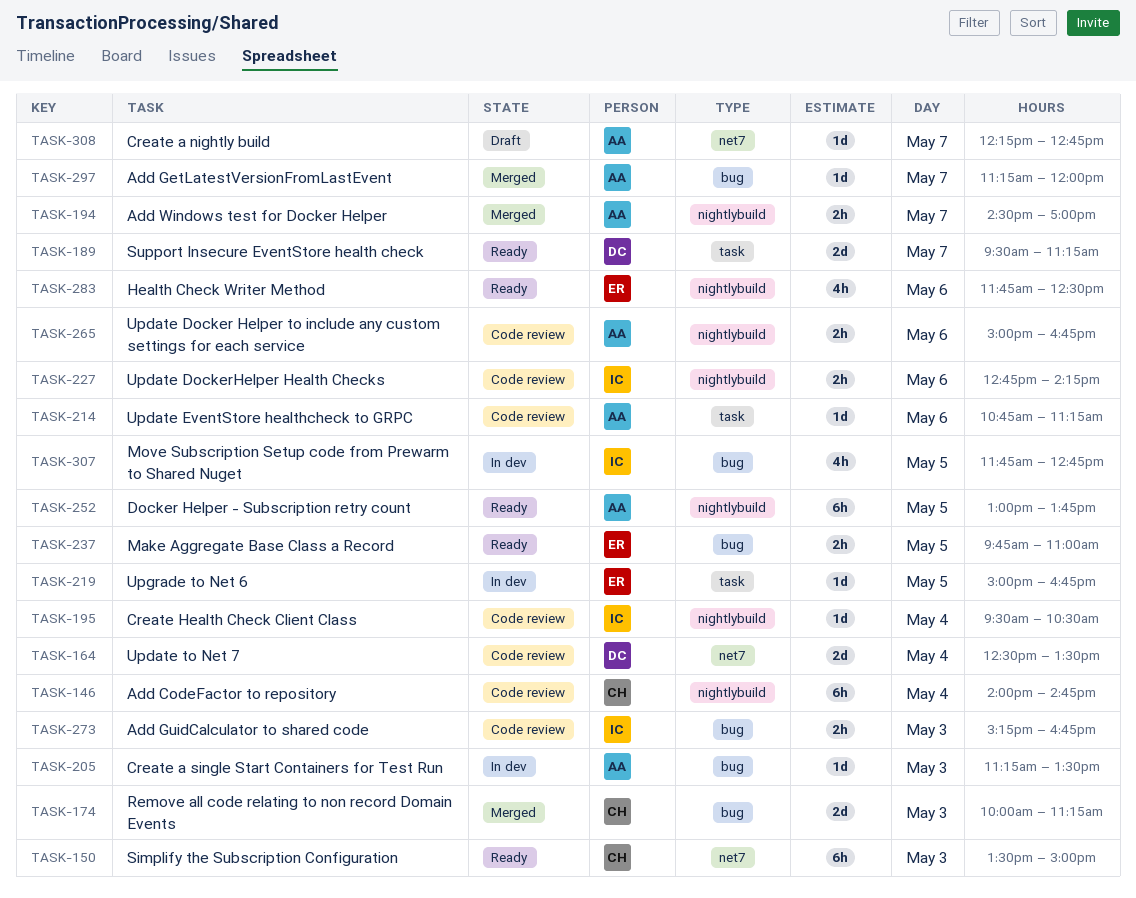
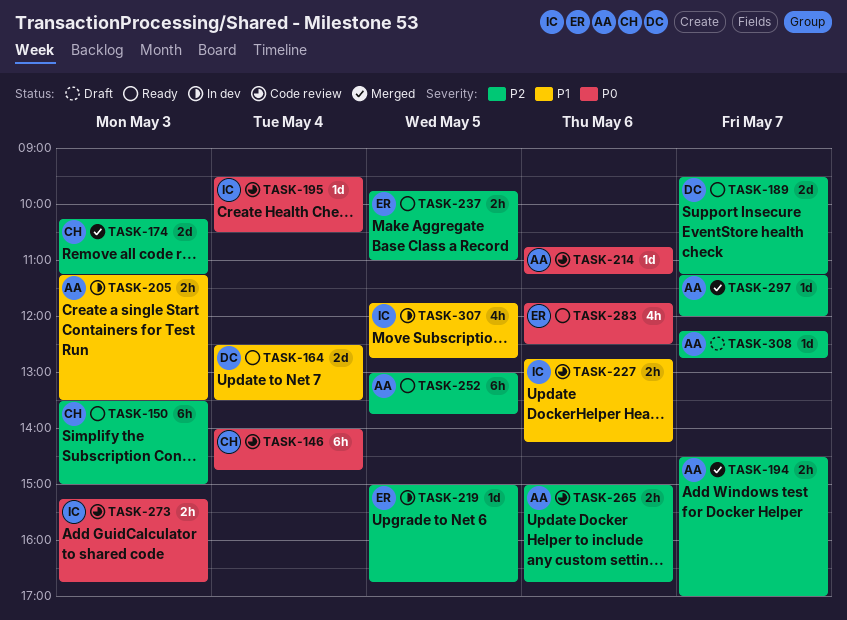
TASK-164, status: Code review -> Ready
TASK-174, begins: 10:00 -> 10:15
TASK-205, estimate: 1d -> 2h

